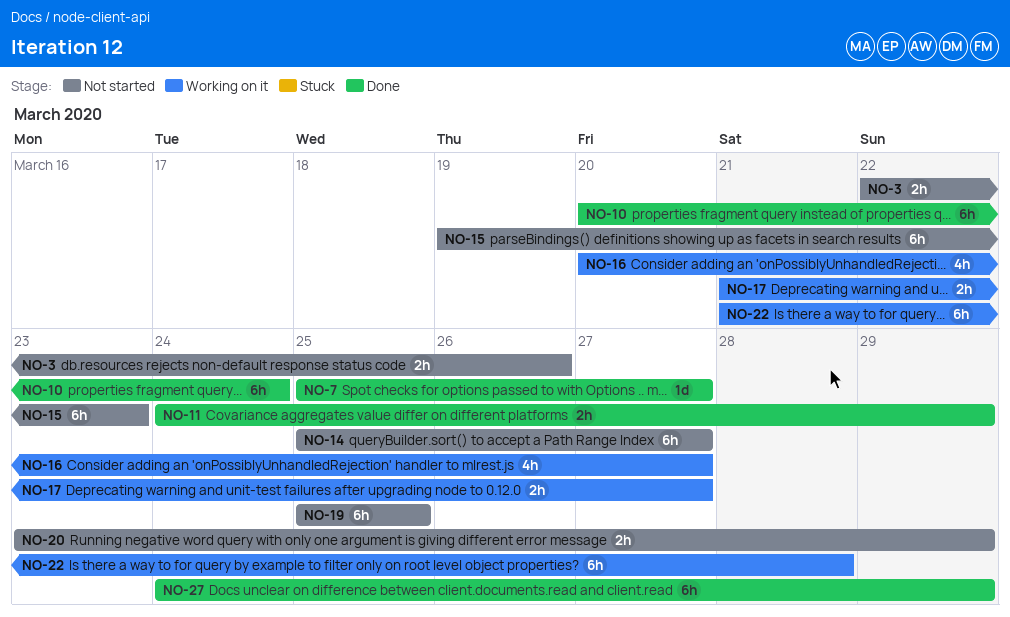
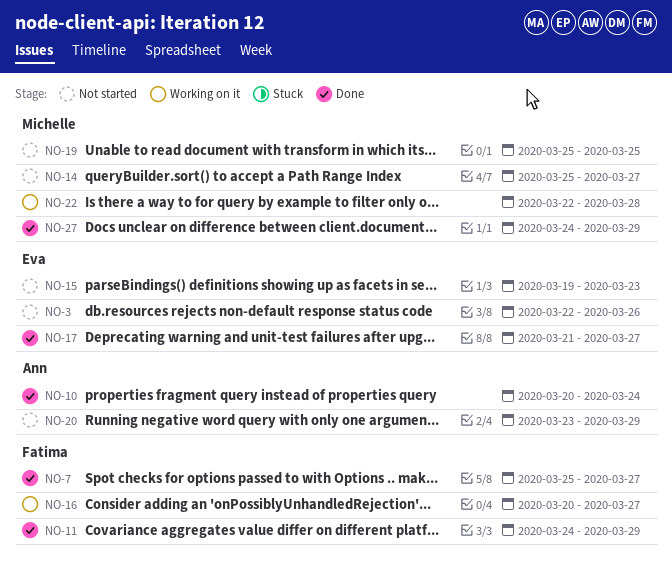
NO-17, status: Working on it -> Done
NO-22, start: Mar 21 -> Mar 22

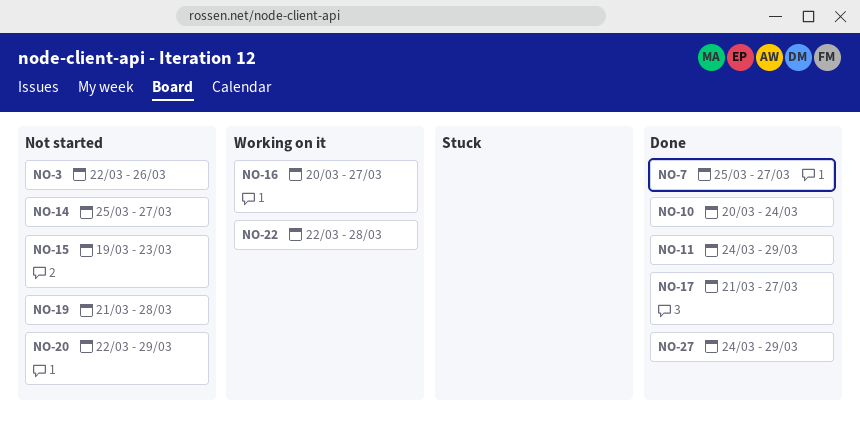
NO-19, start: Mar 25 -> Mar 21
NO-19, due: Mar 25 -> Mar 28
NO-20, start: Mar 23 -> Mar 22

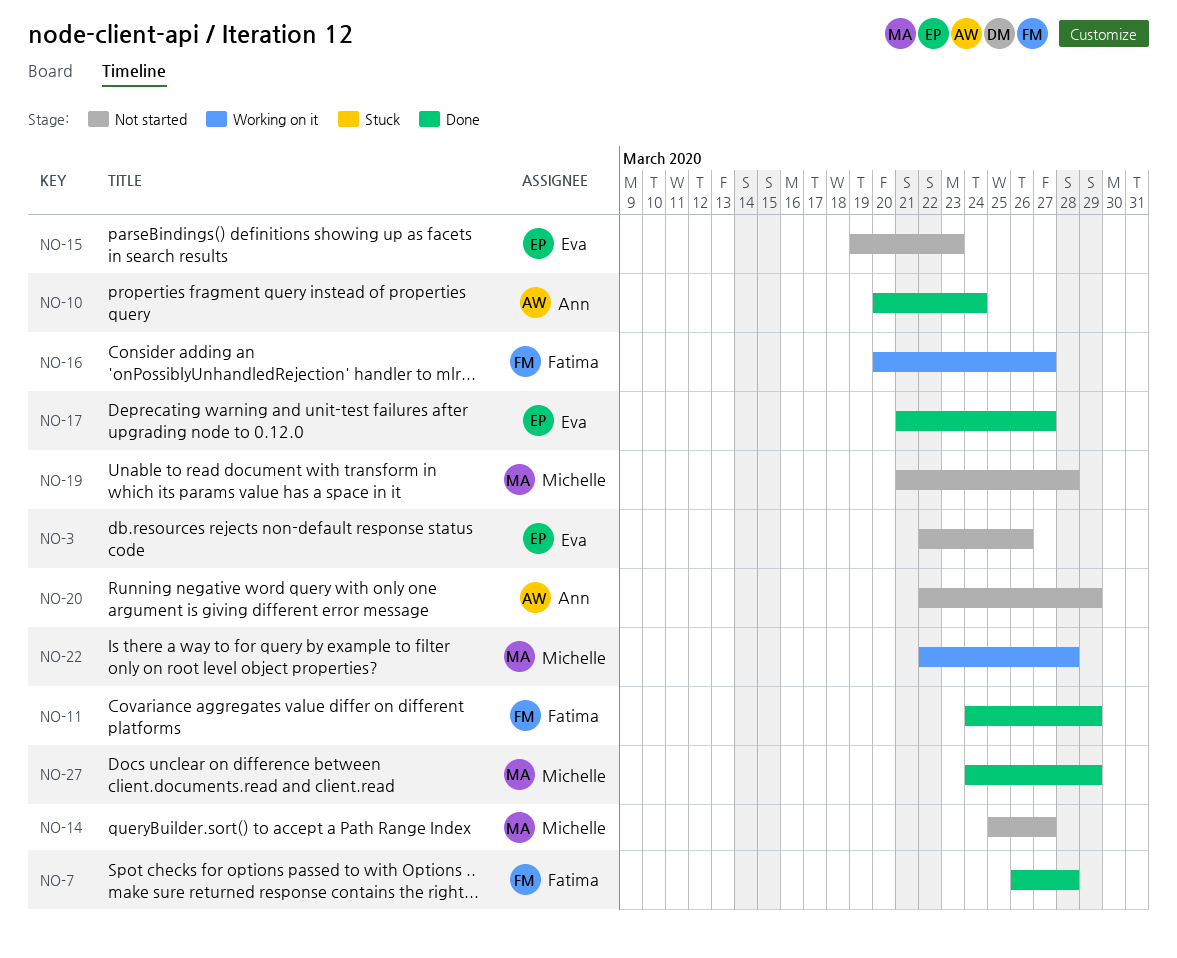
NO-7, start: Mar 25 -> Mar 26
NO-7, due: Mar 27 -> Mar 28

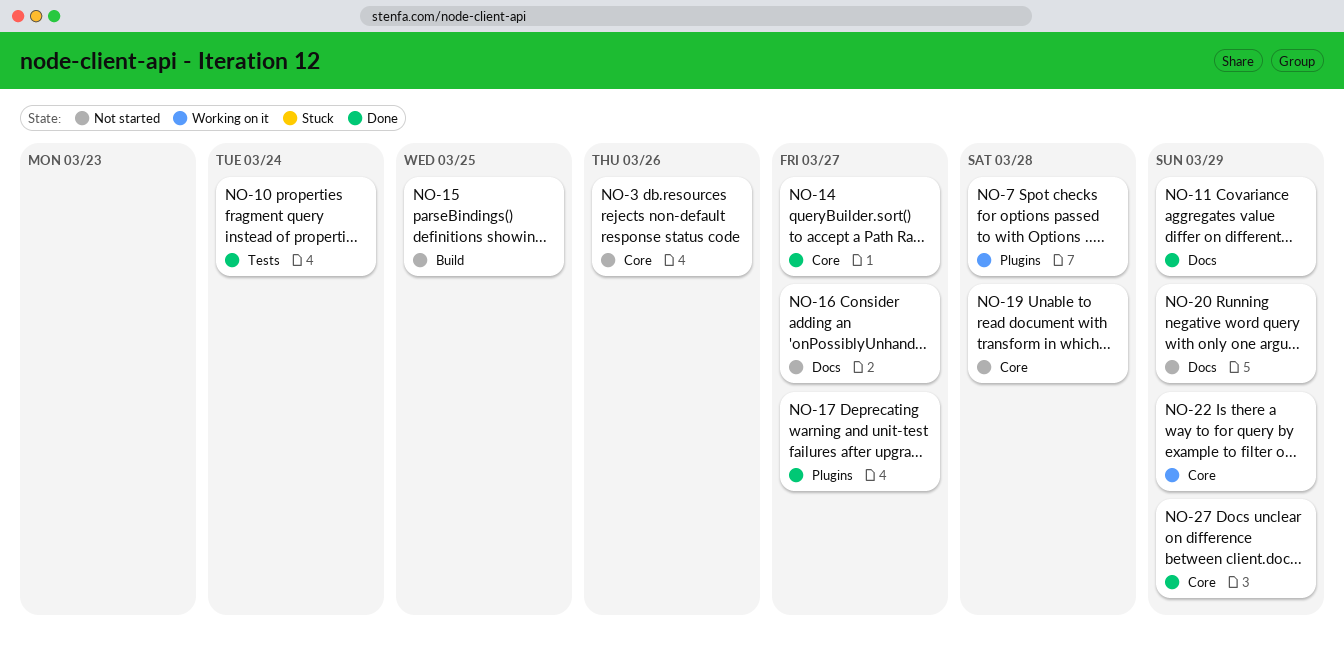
NO-7, status: Done -> Working on it
NO-14, status: Not started -> Done
NO-15, due: Mar 23 -> Mar 25
NO-16, status: Working on it -> Not started
NO-22, due: Mar 28 -> Mar 29

